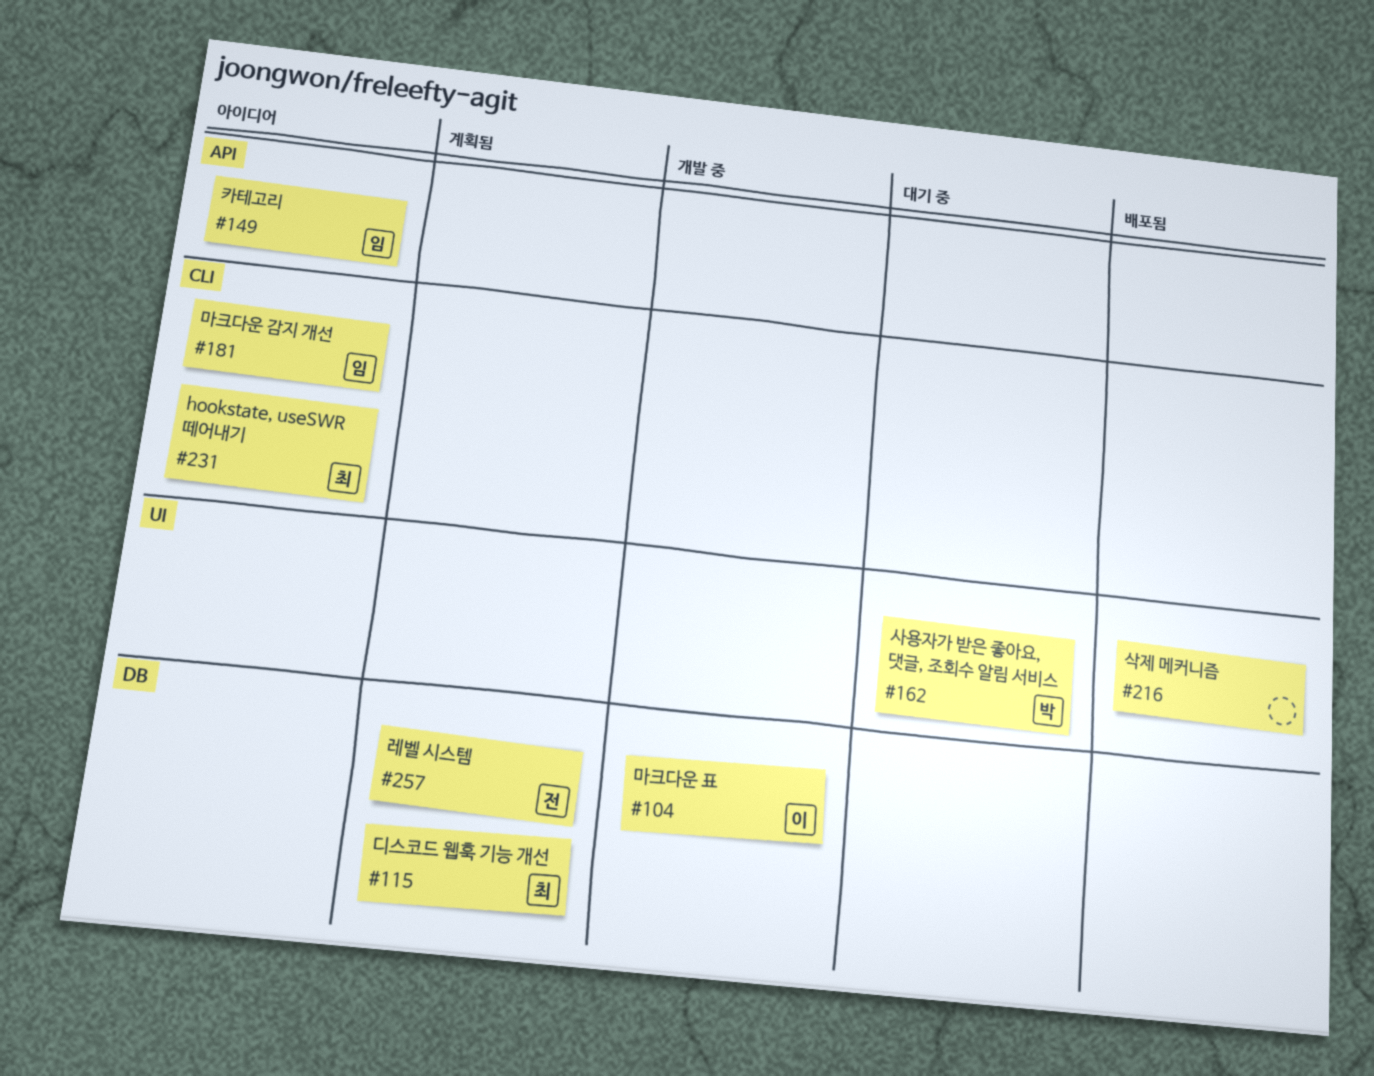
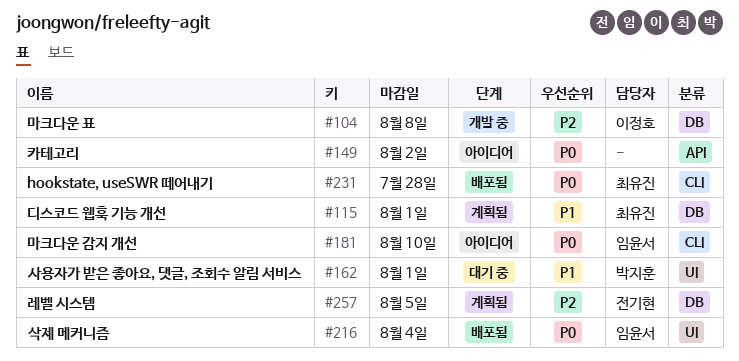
#149, owner: 임윤서 -> none
#216, owner: none -> 임윤서
#231, status: 아이디어 -> 배포됨

